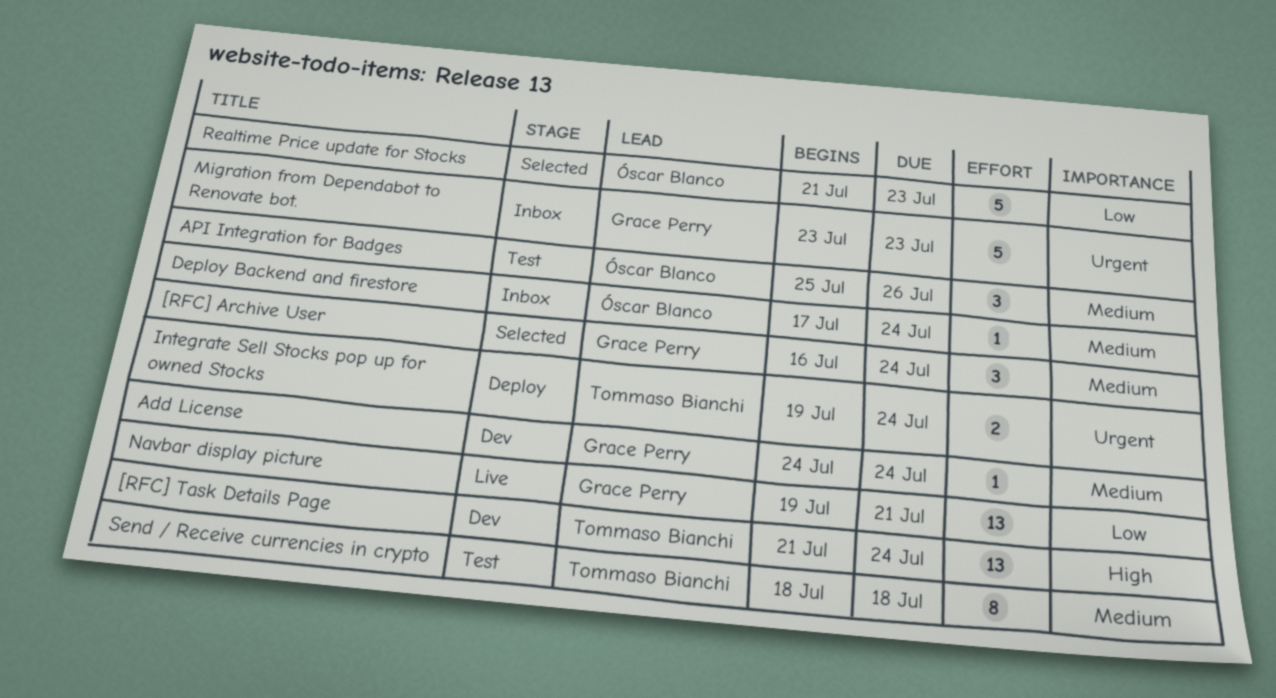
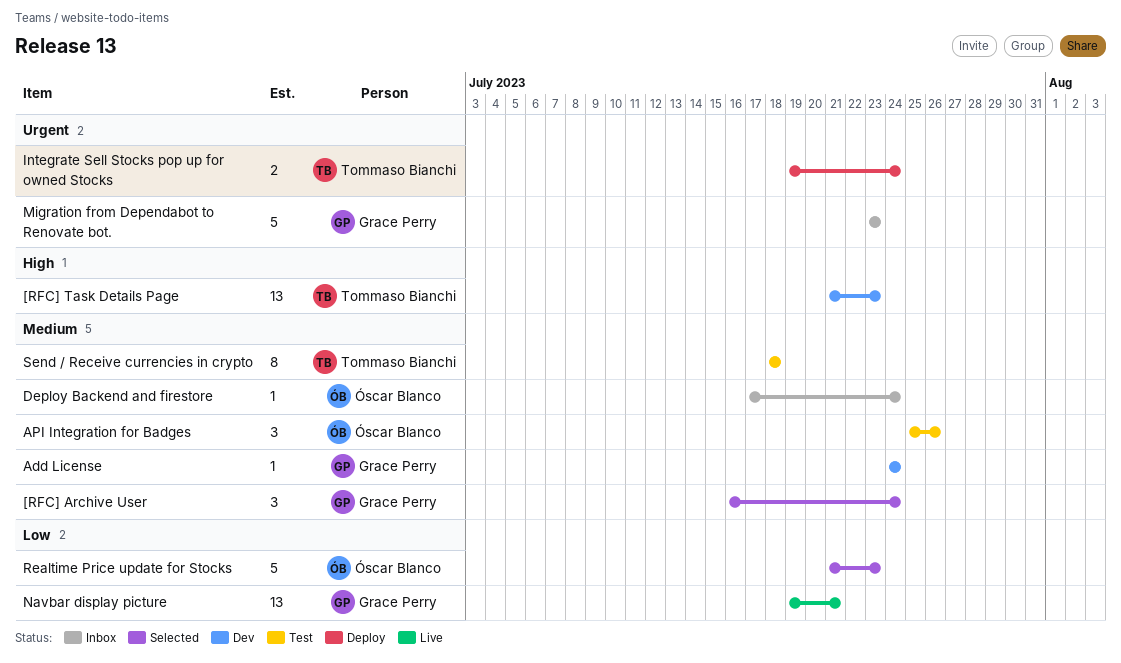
[RFC] Task Details Page, due: Jul 24 -> Jul 23

